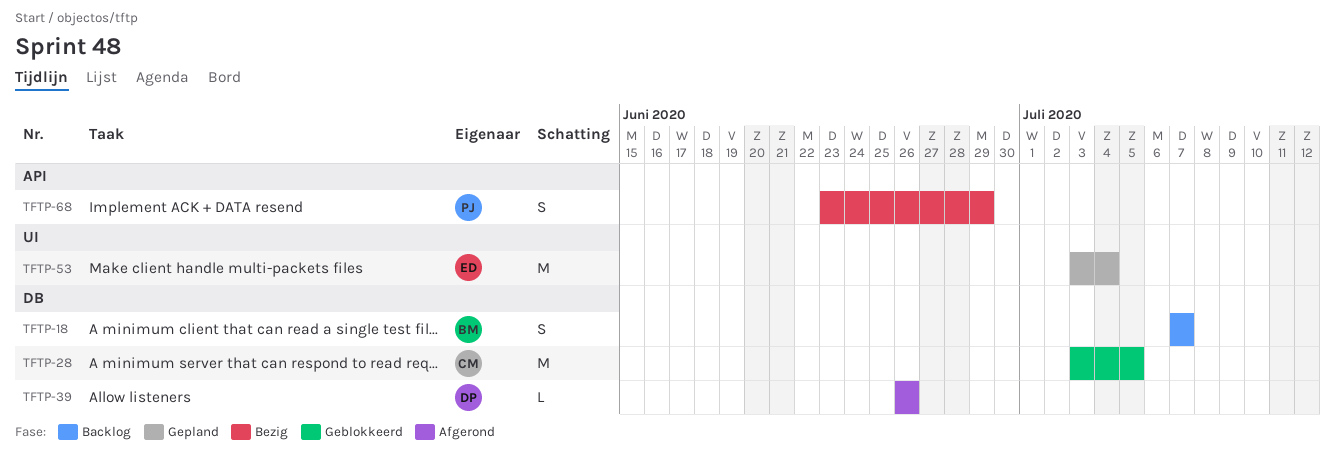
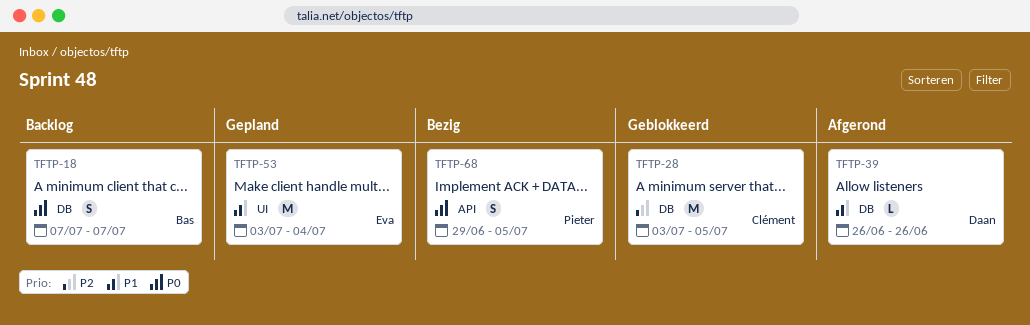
TFTP-68, start: Jun 23 -> Jun 29
TFTP-68, due: Jun 29 -> Jul 5

